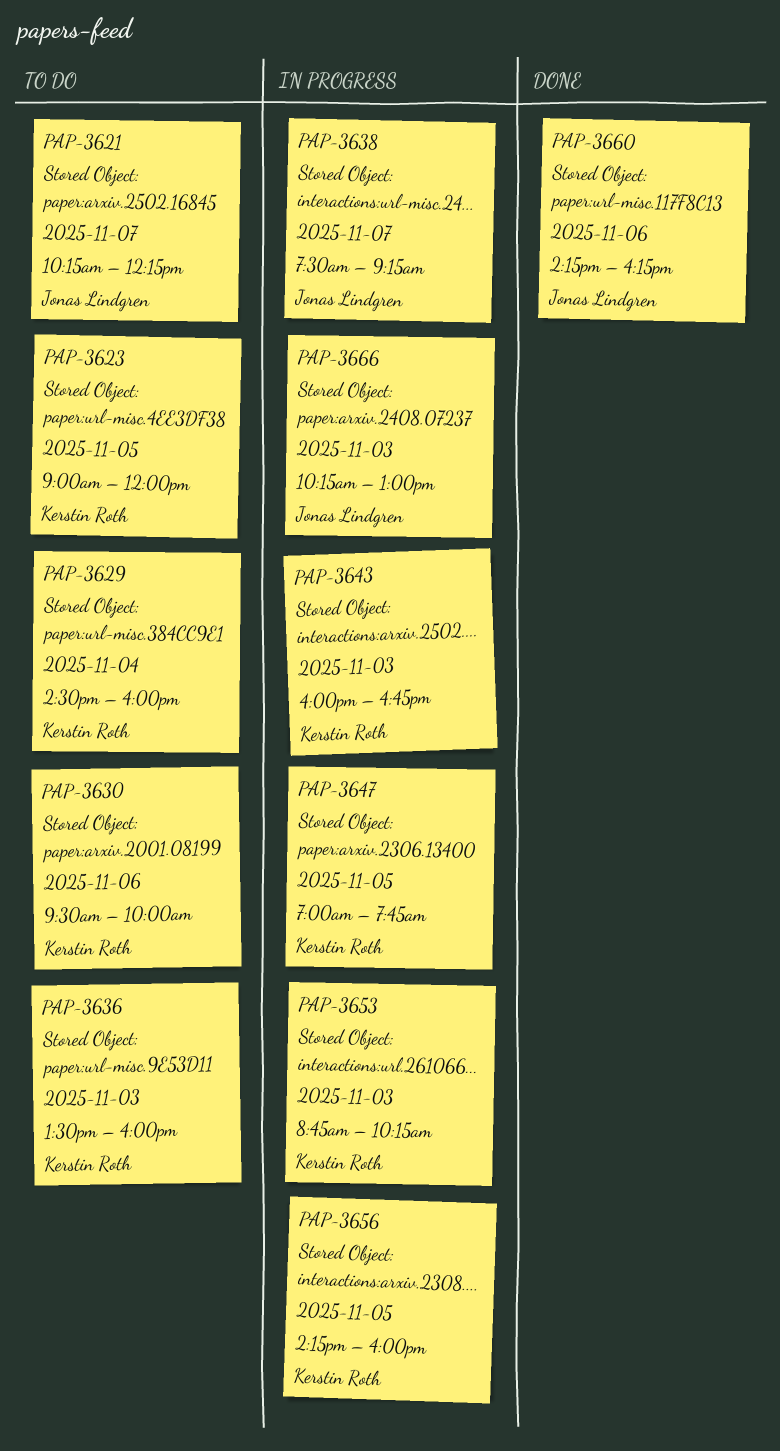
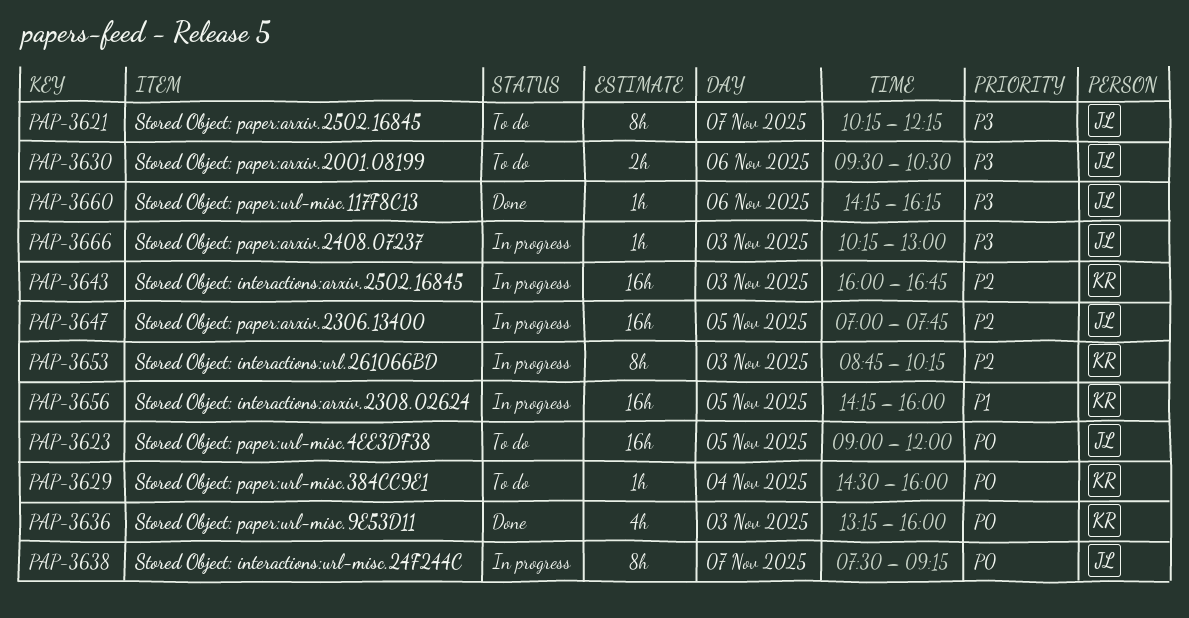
PAP-3623, owner: Kerstin Roth -> Jonas Lindgren
PAP-3630, owner: Kerstin Roth -> Jonas Lindgren
PAP-3630, ends: 10:00 -> 10:30
PAP-3636, status: To do -> Done
PAP-3636, begins: 13:30 -> 13:15
PAP-3647, owner: Kerstin Roth -> Jonas Lindgren

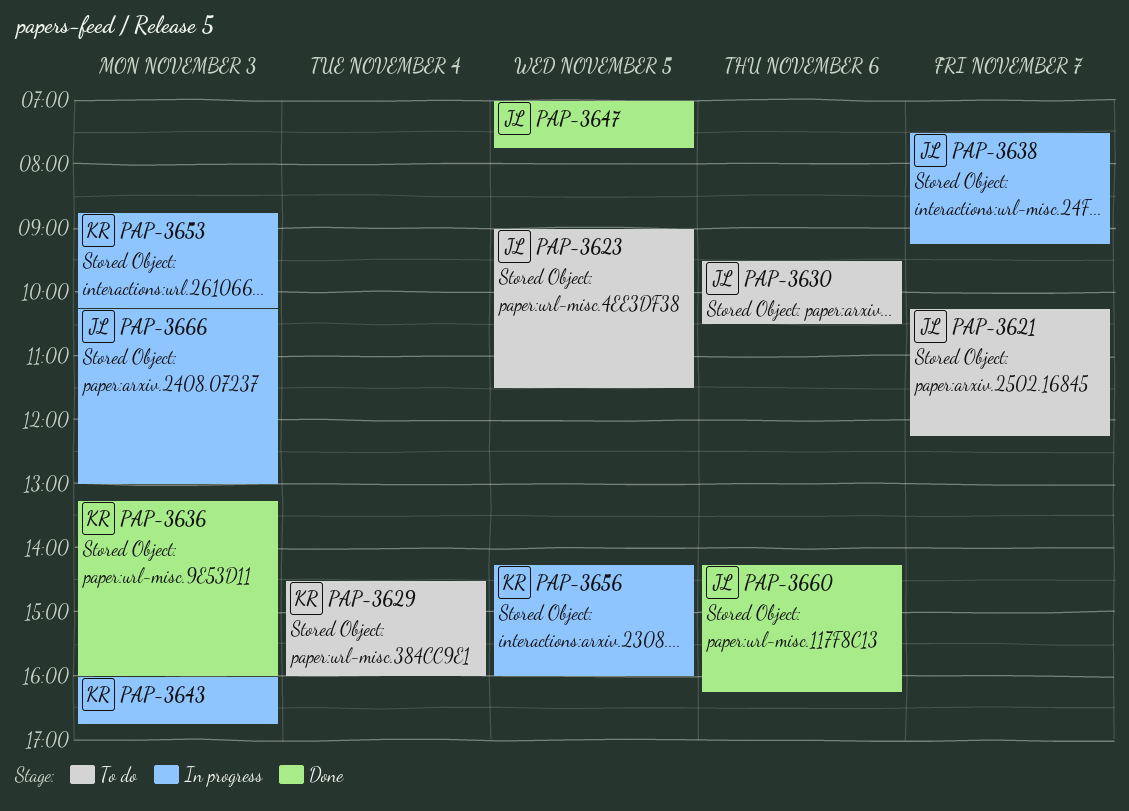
PAP-3623, ends: 12:00 -> 11:30
PAP-3647, status: In progress -> Done

